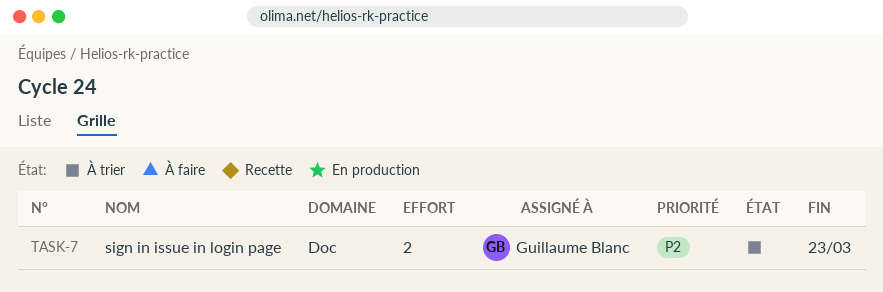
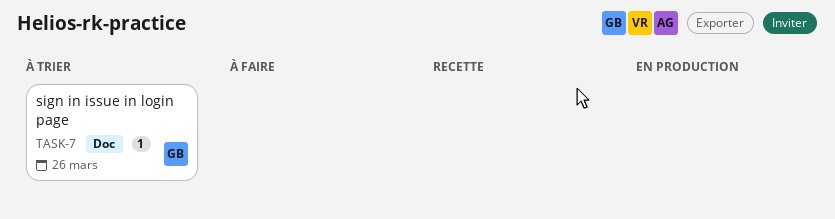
TASK-7, estimate: 2 -> 1
TASK-7, due: Mar 23 -> Mar 26

